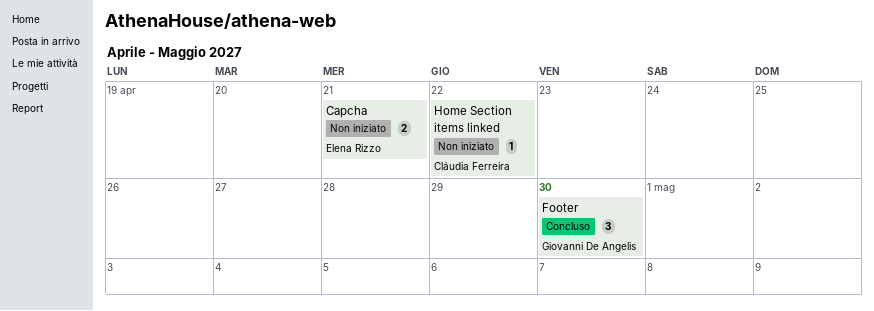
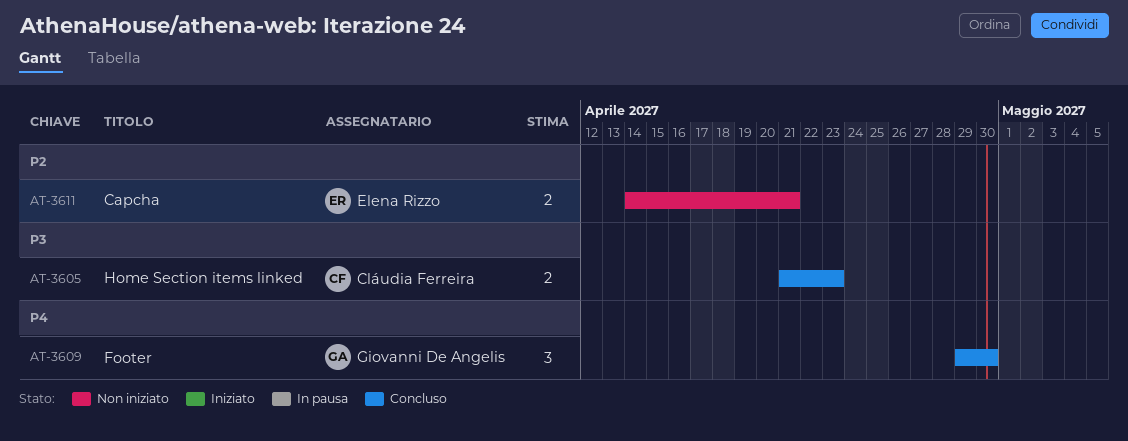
Home Section items linked, status: Non iniziato -> Concluso
Home Section items linked, estimate: 1 -> 2
Home Section items linked, due: Apr 22 -> Apr 23

